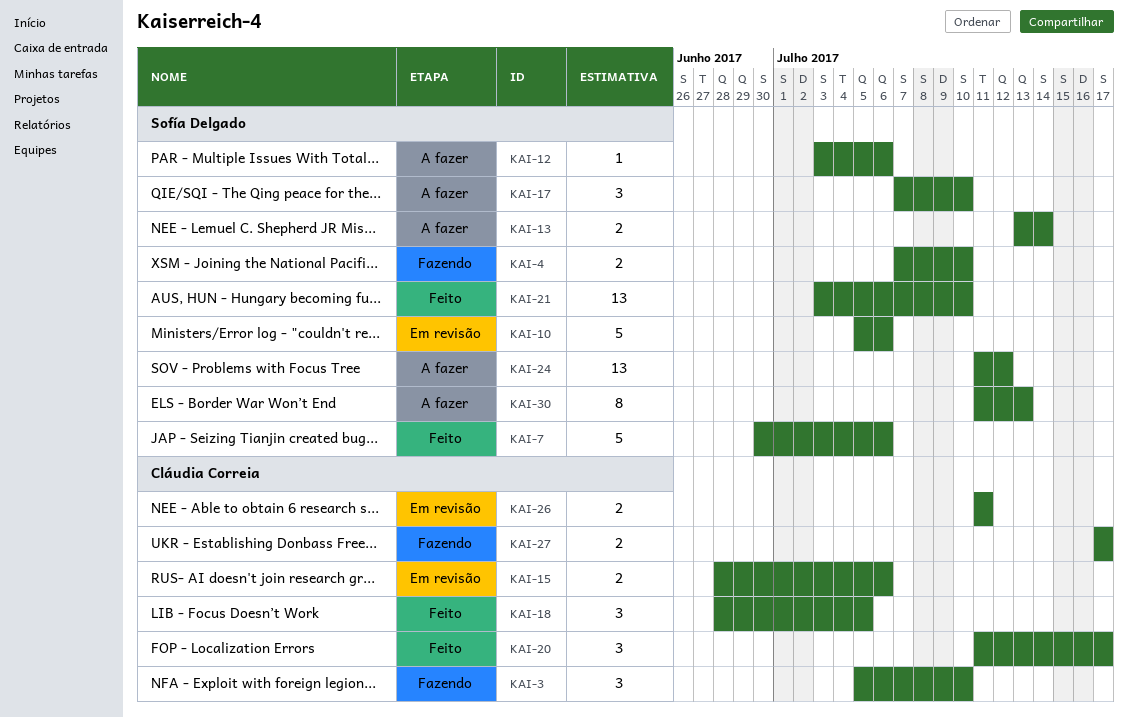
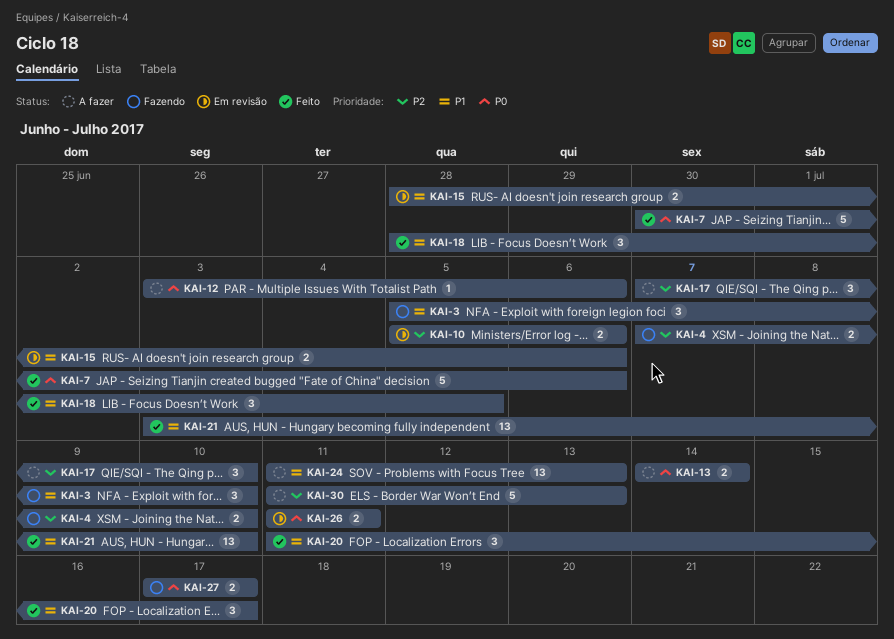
KAI-10, estimate: 5 -> 2
KAI-13, start: Jul 13 -> Jul 14
KAI-24, due: Jul 12 -> Jul 13
KAI-30, estimate: 8 -> 5

